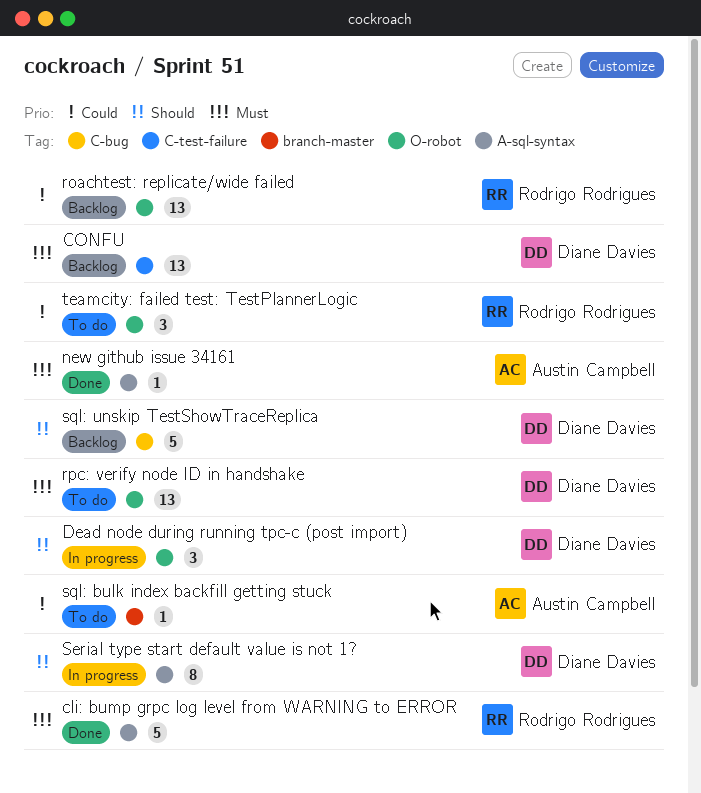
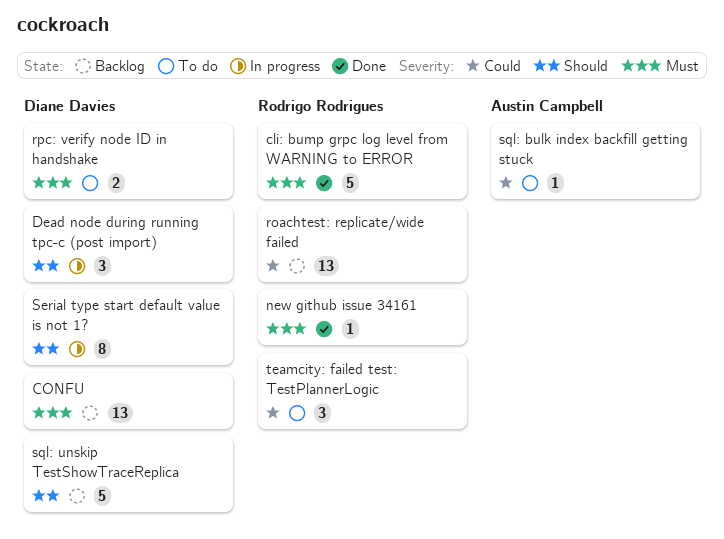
new github issue 34161, owner: Austin Campbell -> Rodrigo Rodrigues
rpc: verify node ID in handshake, estimate: 13 -> 2

